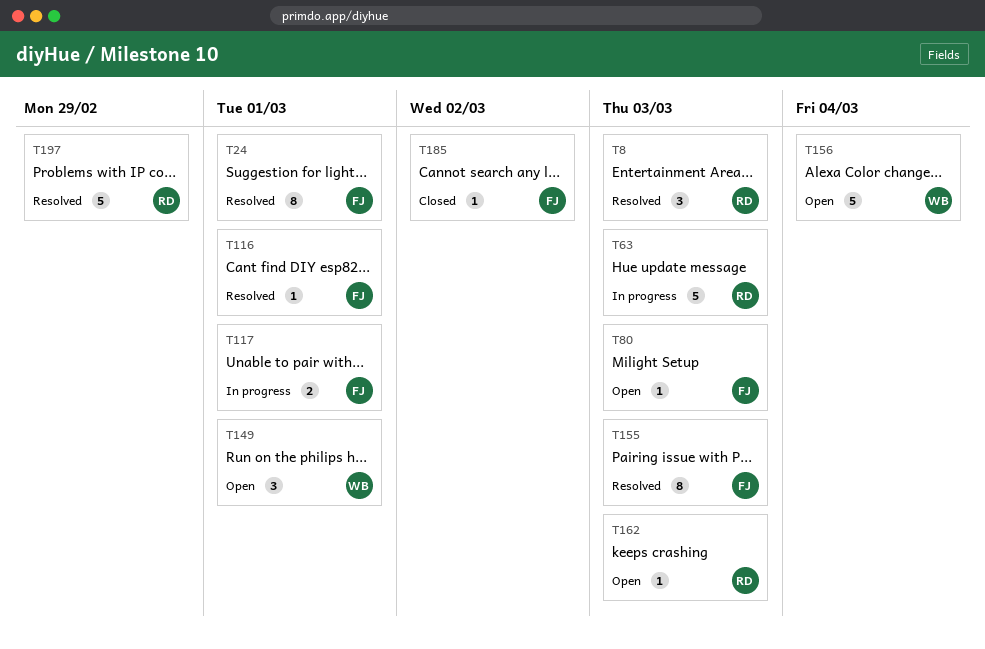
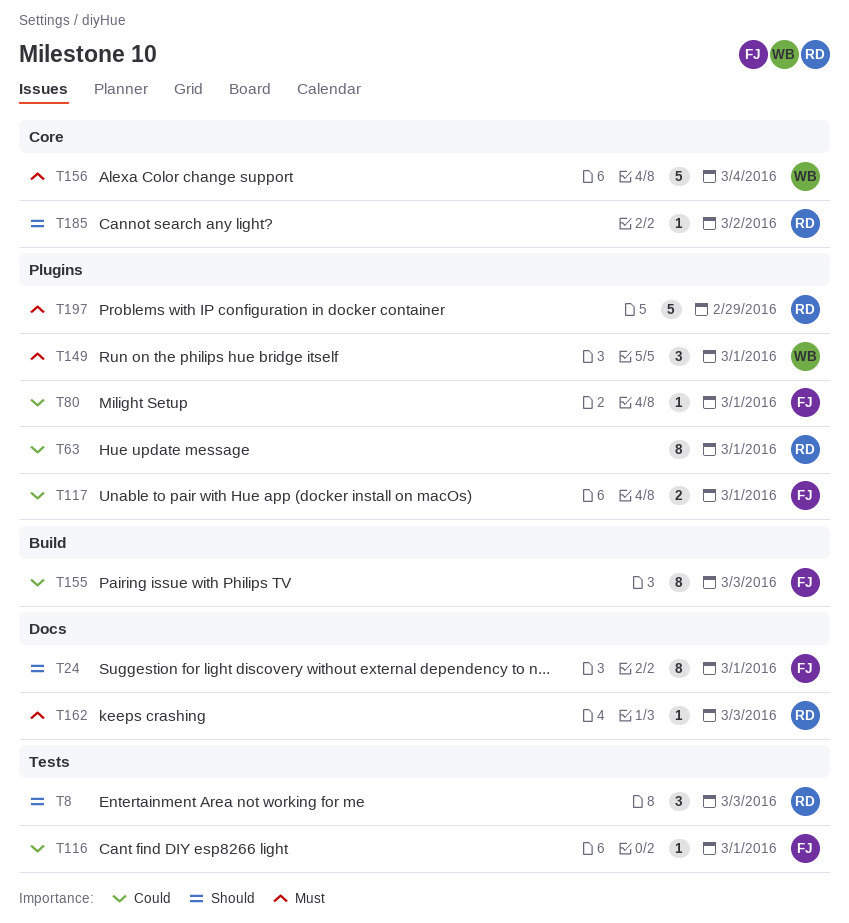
T63, estimate: 5 -> 8
T63, due: Mar 3 -> Mar 1
T80, due: Mar 3 -> Mar 1
T185, owner: FJ -> RD

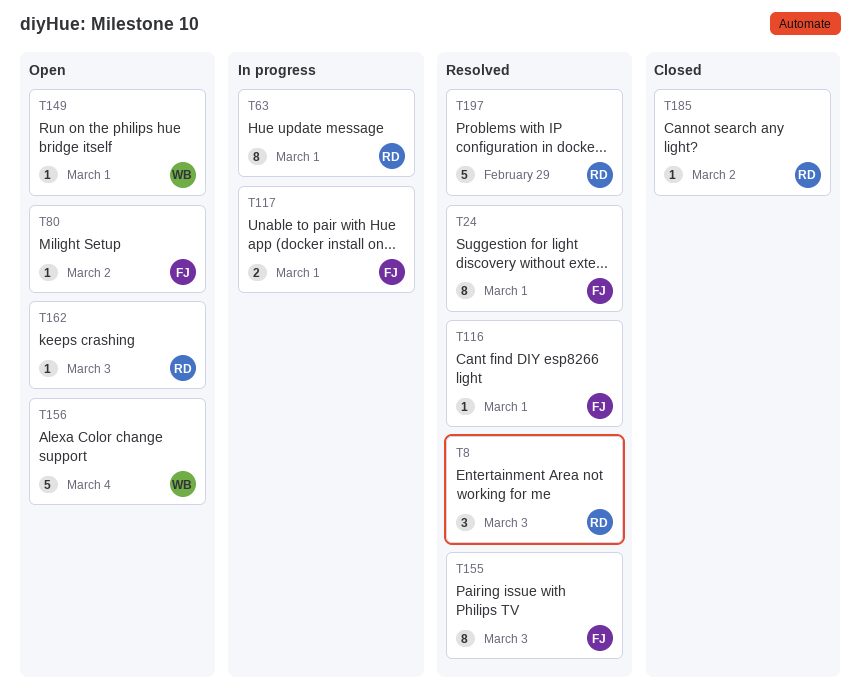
T80, due: Mar 1 -> Mar 2
T149, estimate: 3 -> 1

